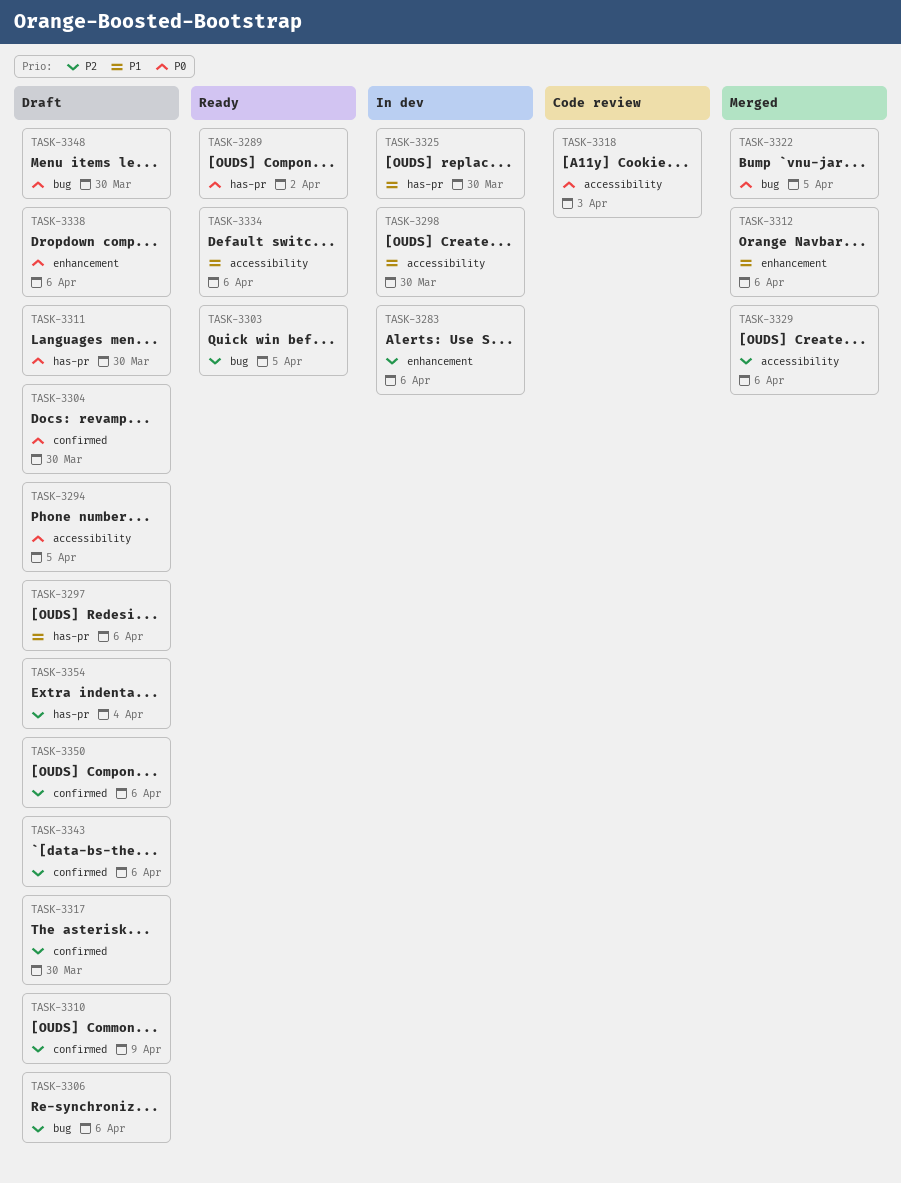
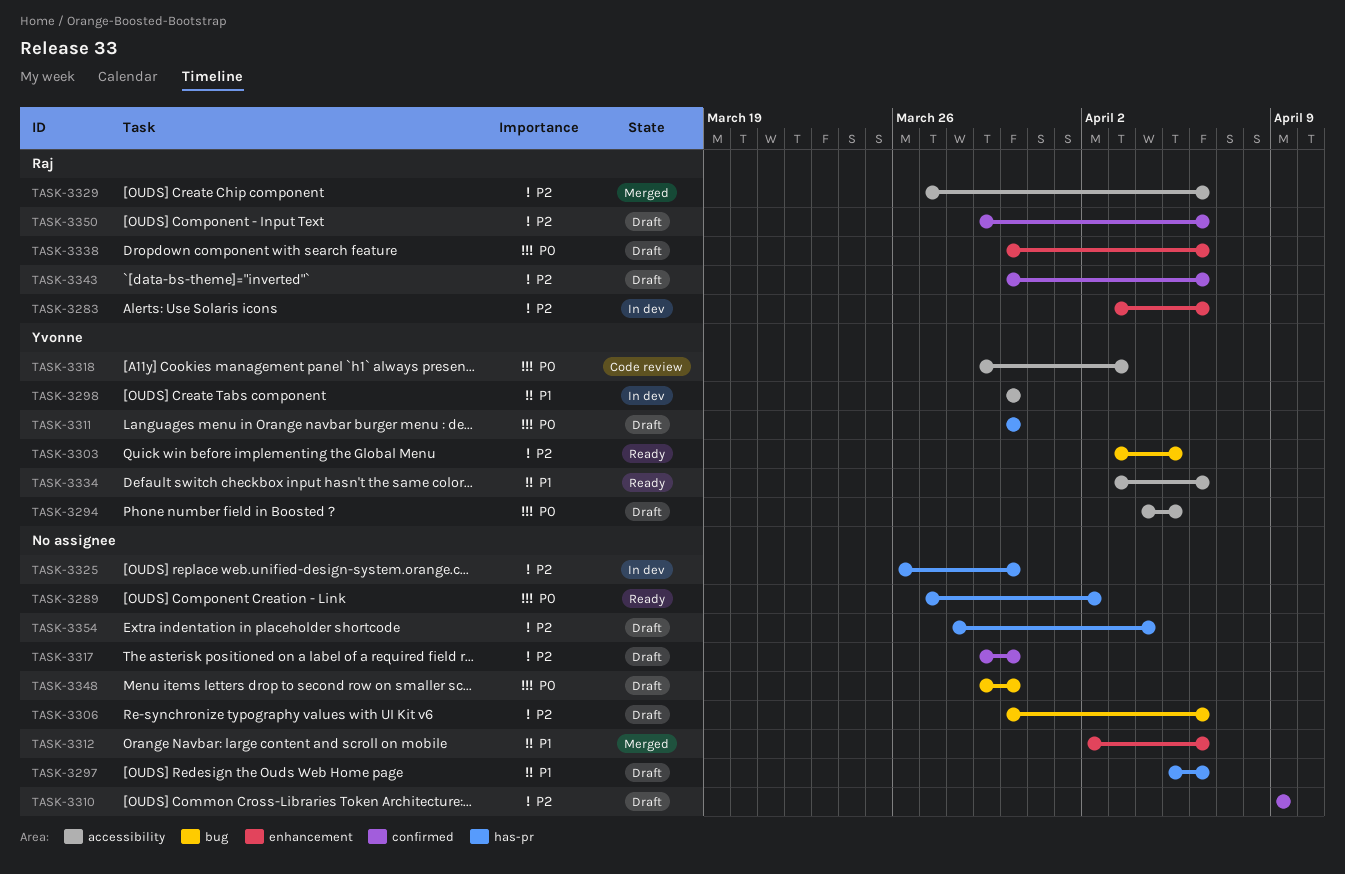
TASK-3304: present -> none
TASK-3322: present -> none
TASK-3325, priority: P1 -> P2

